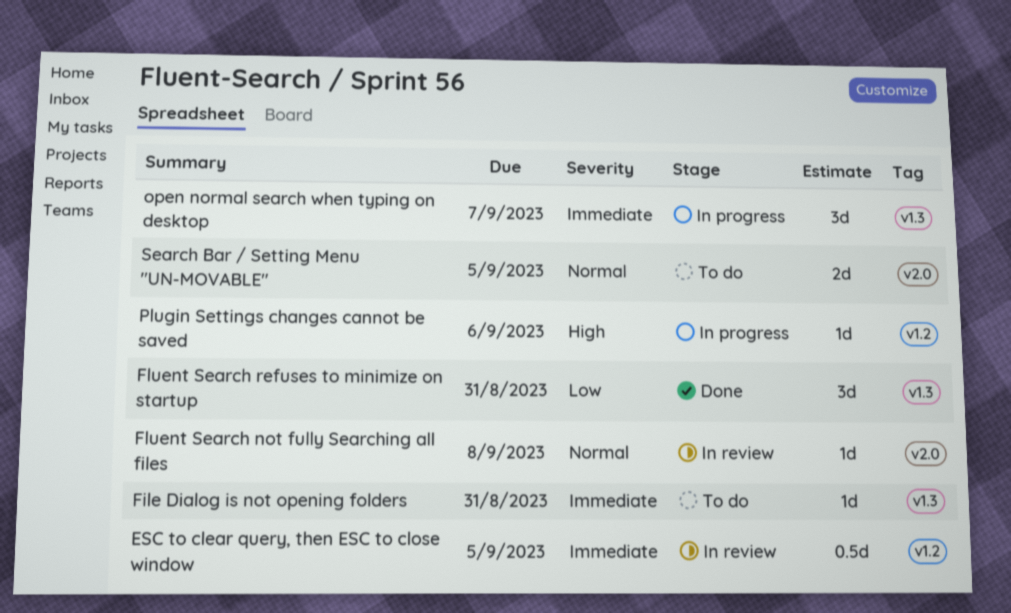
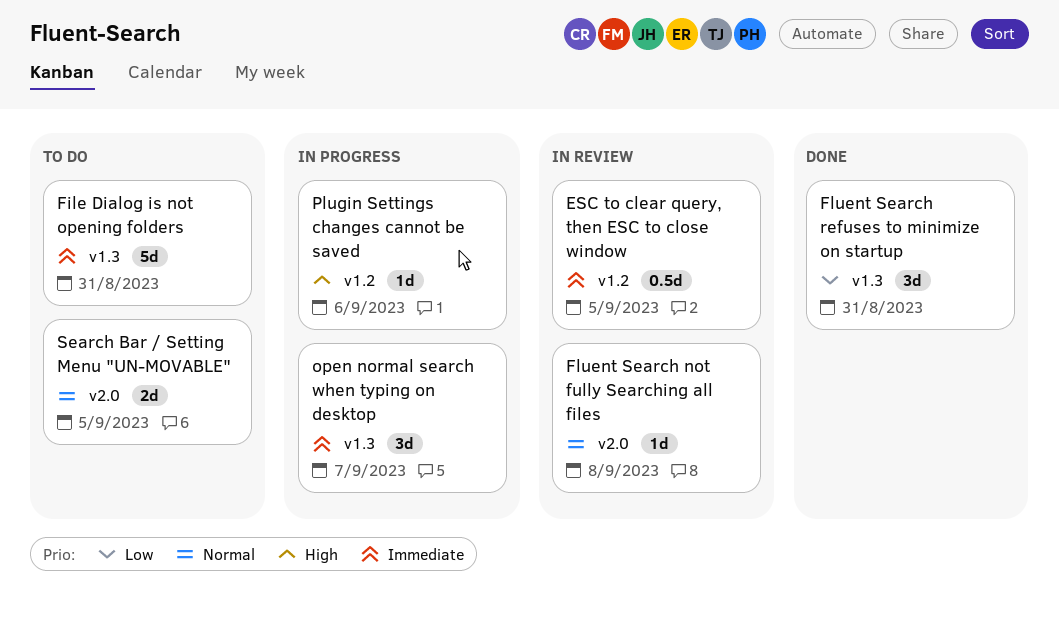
File Dialog is not opening folders, estimate: 1d -> 5d

